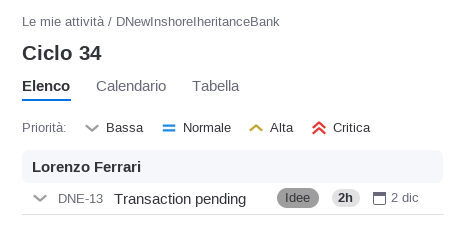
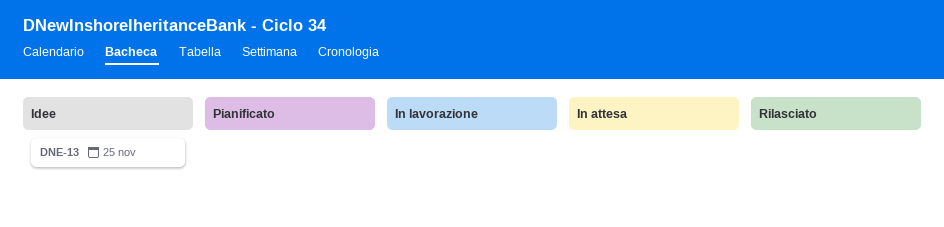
DNE-13, due: Dec 2 -> Nov 25

